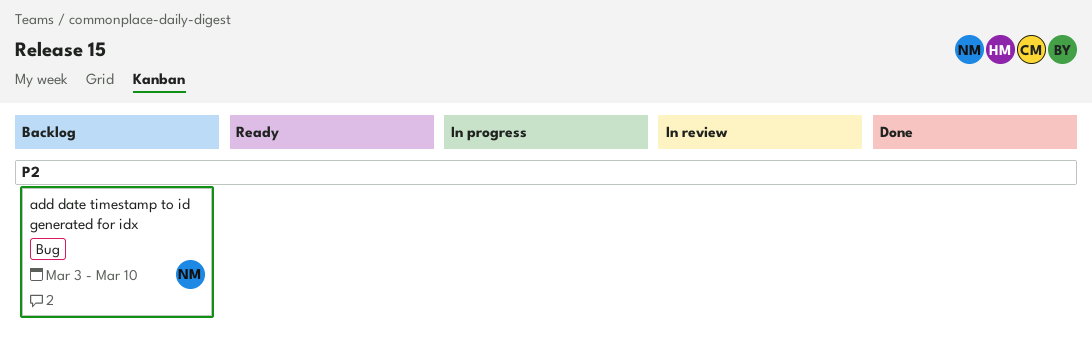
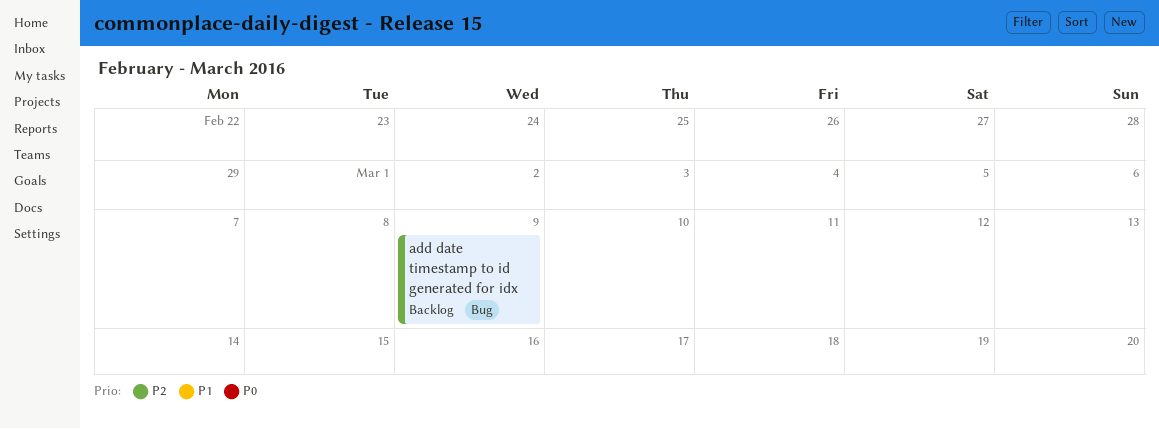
add date timestamp to id generated for idx, due: Mar 10 -> Mar 9

